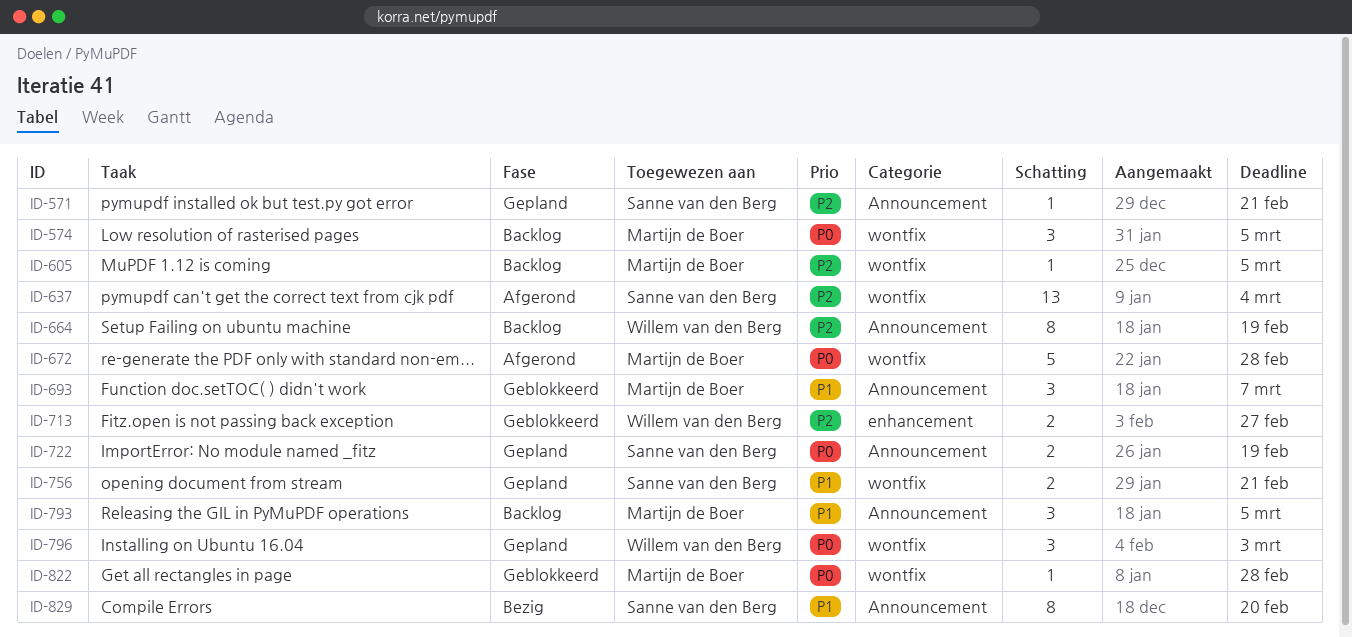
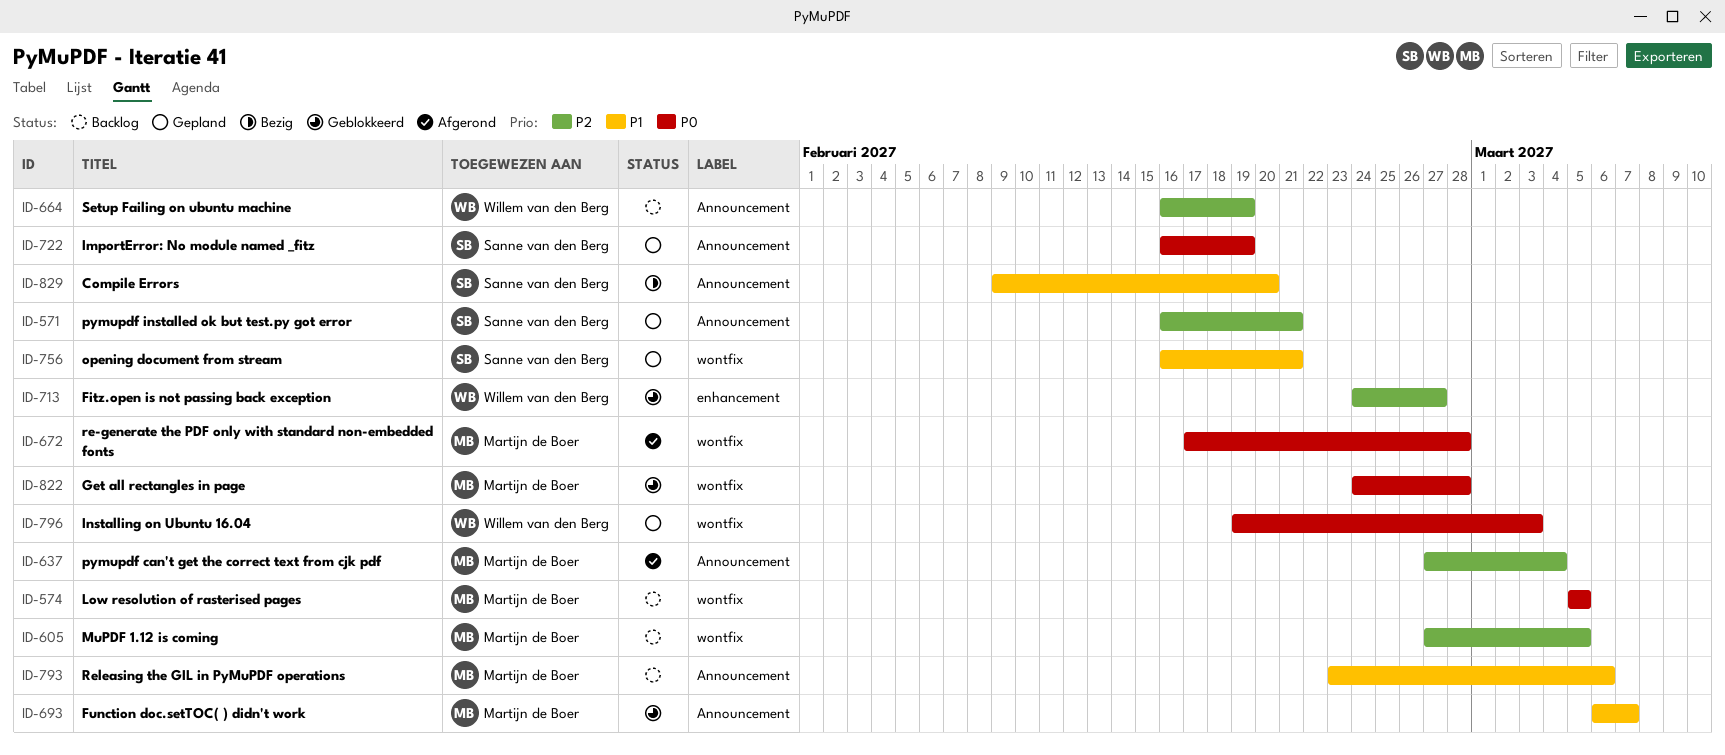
ID-637, owner: Sanne van den Berg -> Martijn de Boer
ID-637, label: wontfix -> Announcement
ID-793, due: Mar 5 -> Mar 6

